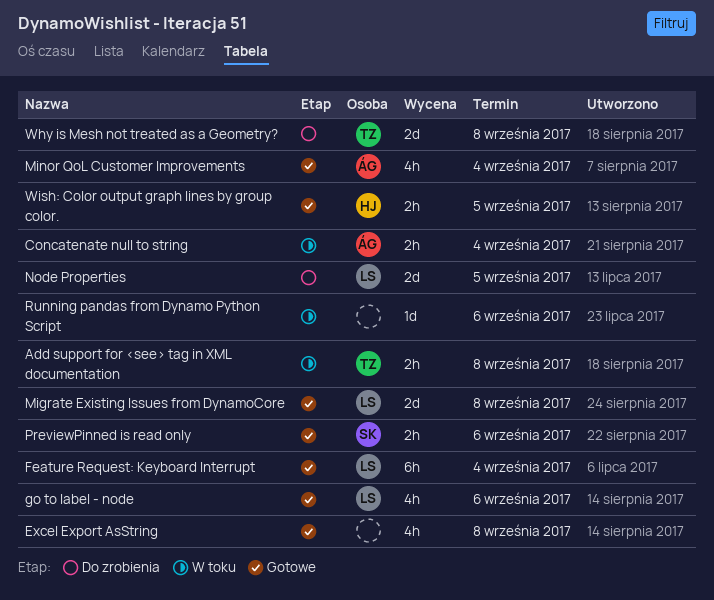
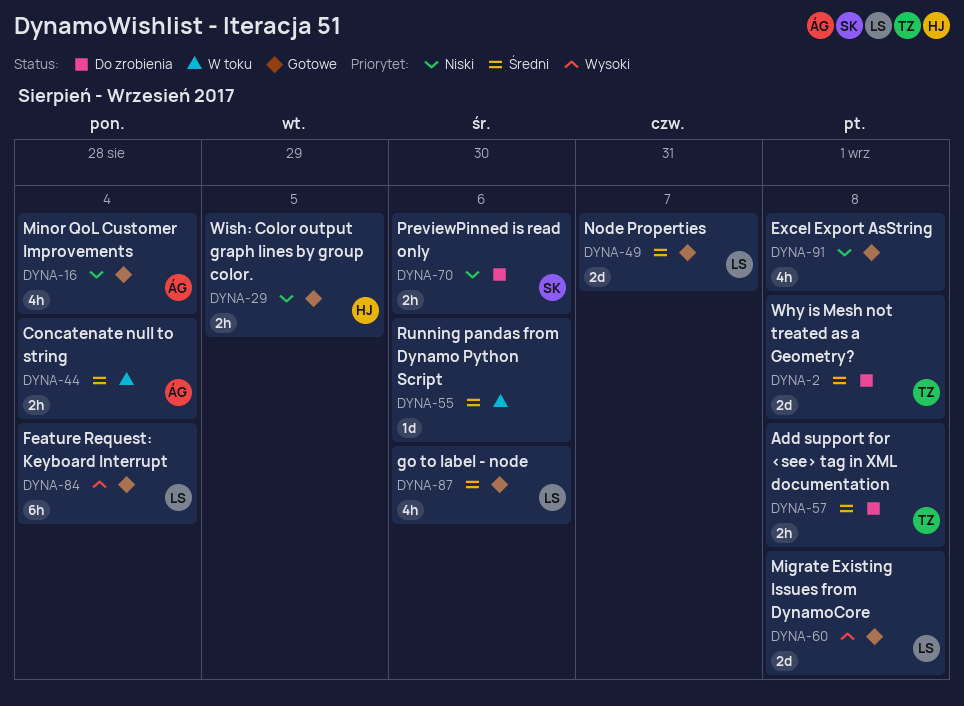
Add support for <see> tag in XML documentation, status: W toku -> Do zrobienia
Node Properties, status: Do zrobienia -> Gotowe
Node Properties, due: Sep 5 -> Sep 7
PreviewPinned is read only, status: Gotowe -> Do zrobienia

